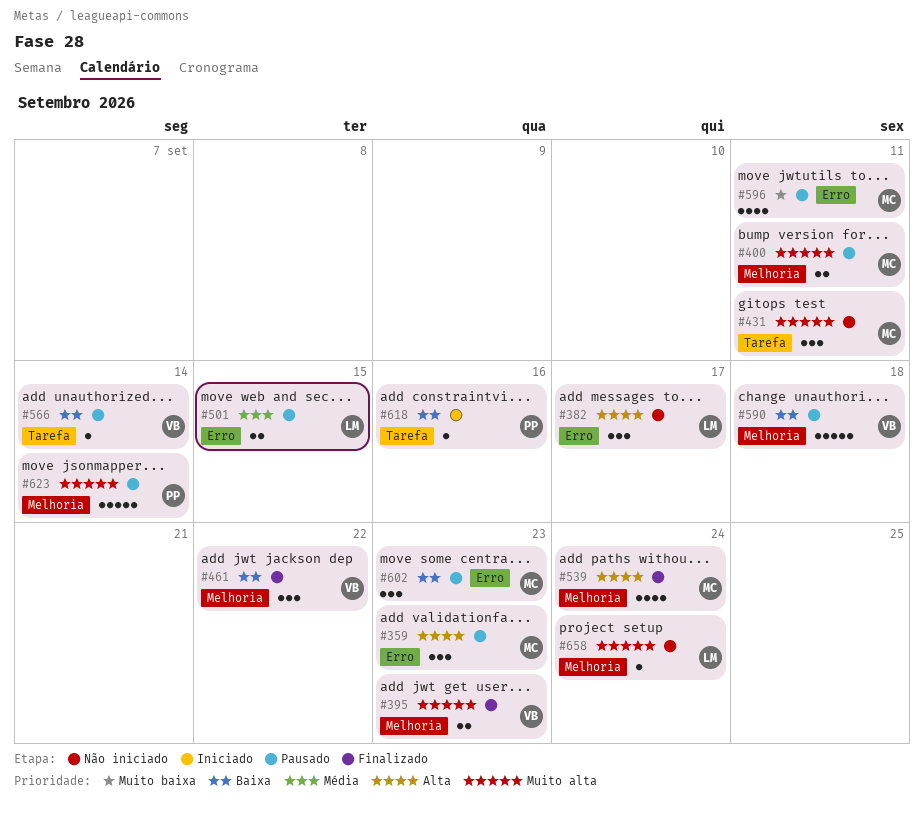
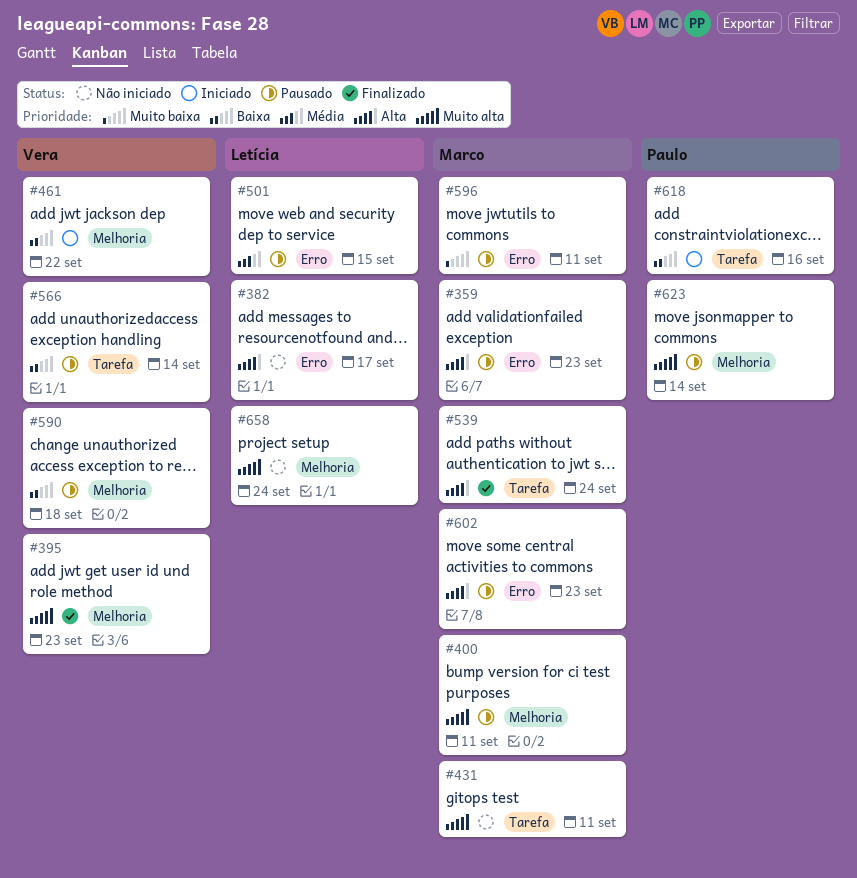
#461, status: Finalizado -> Iniciado
#539, label: Melhoria -> Tarefa
#602, priority: Baixa -> Alta

